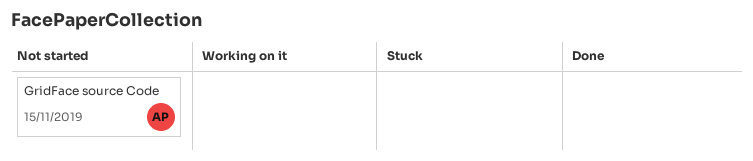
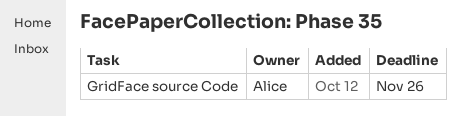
GridFace source Code, due: Nov 15 -> Nov 26

